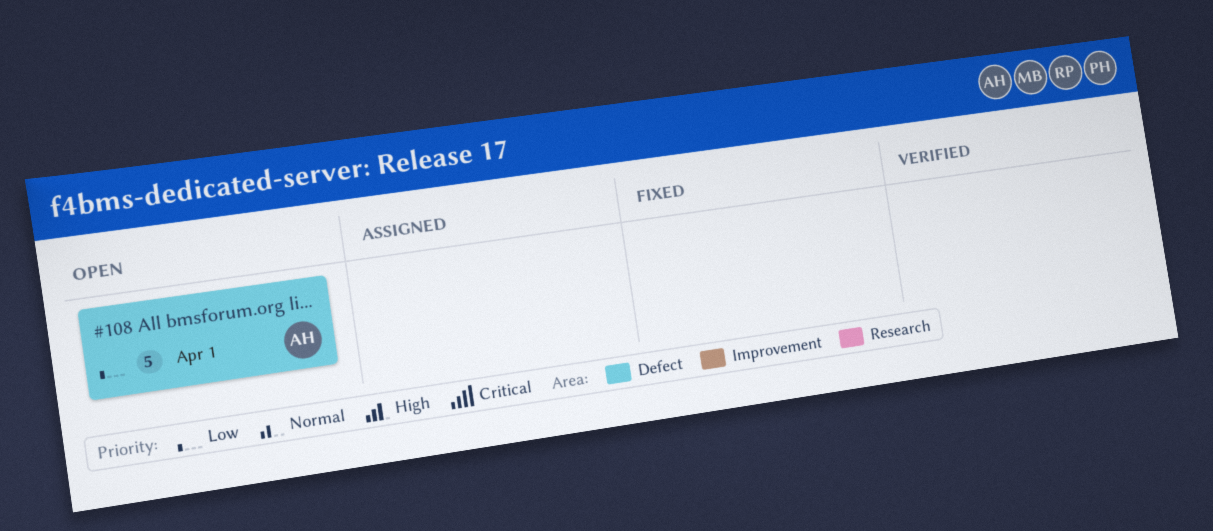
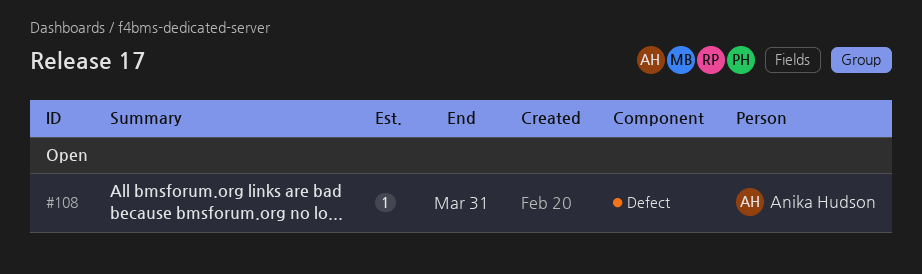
#108, estimate: 5 -> 1
#108, due: Apr 1 -> Mar 31

